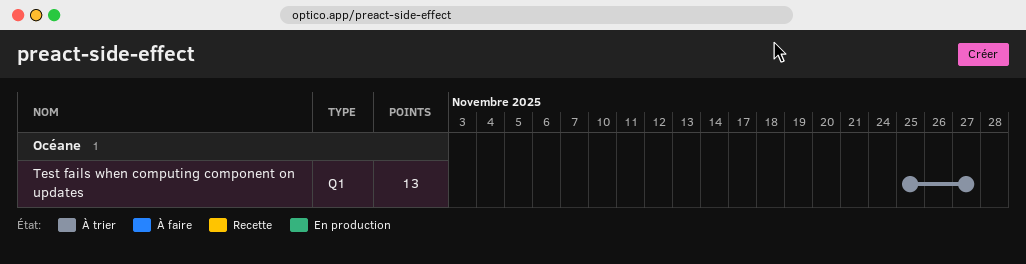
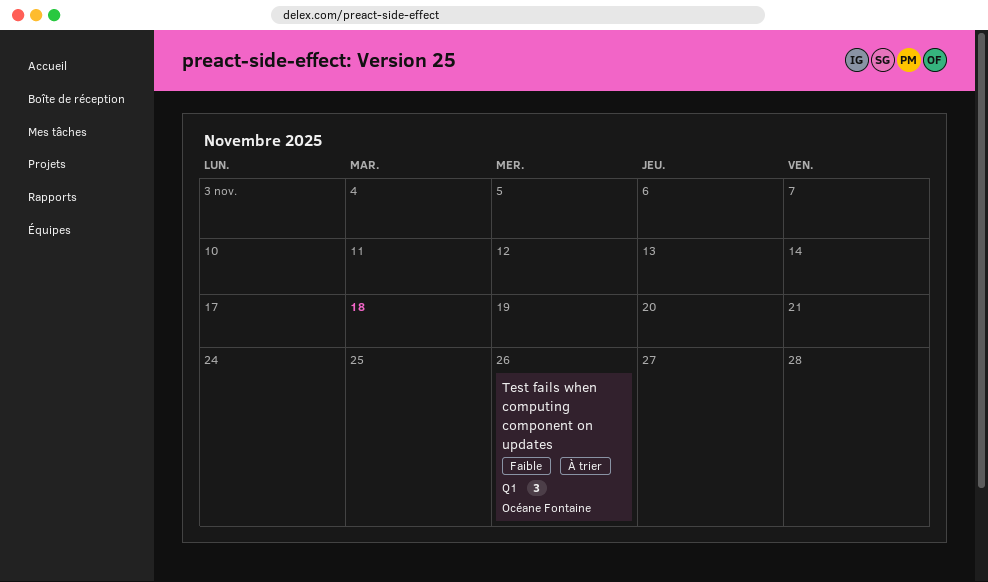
Test fails when computing component on updates, estimate: 13 -> 3
Test fails when computing component on updates, due: Nov 27 -> Nov 26

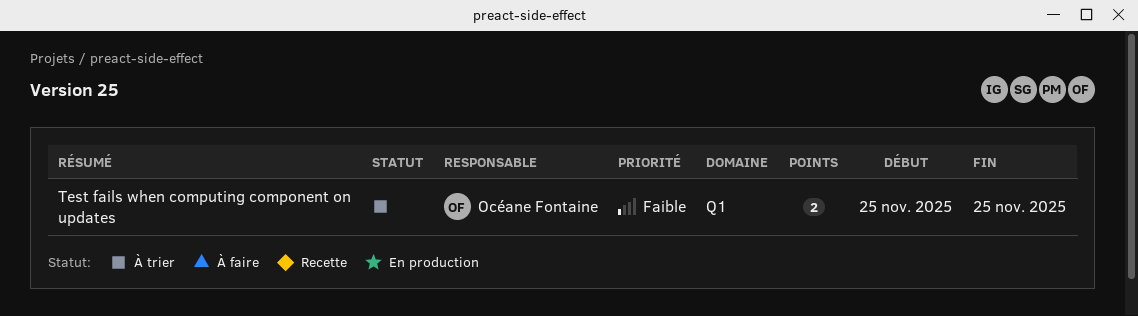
Test fails when computing component on updates, estimate: 3 -> 2
Test fails when computing component on updates, due: Nov 26 -> Nov 25

